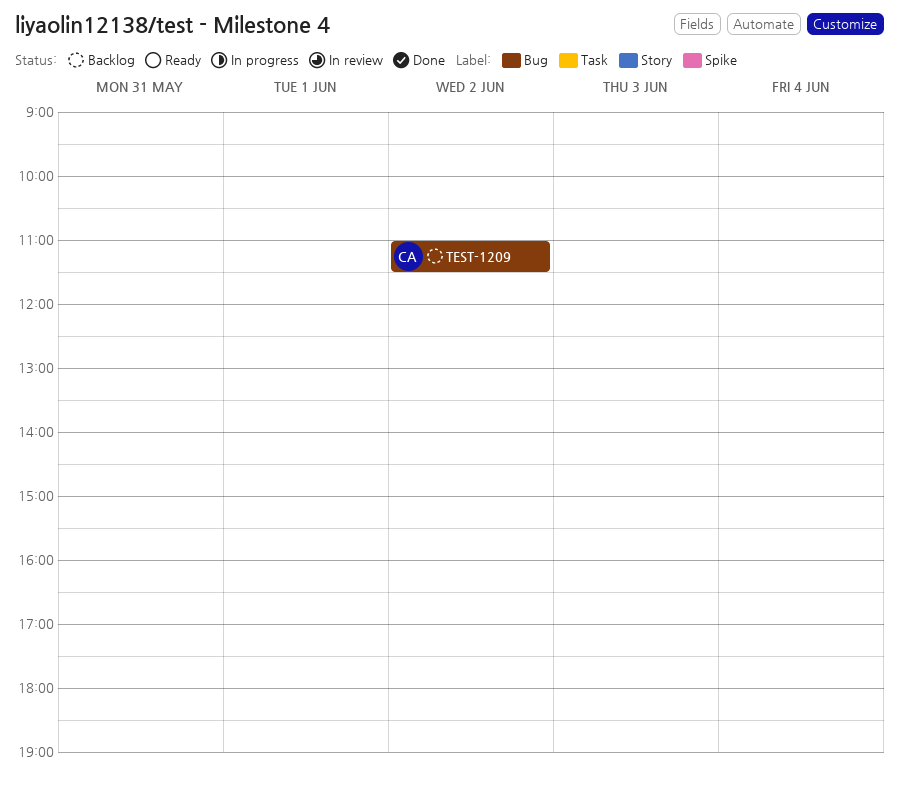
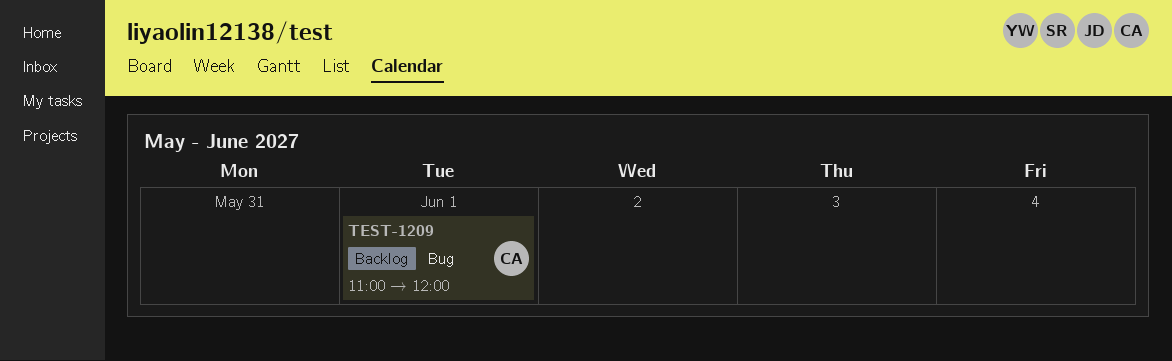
TEST-1209, day: Jun 2 -> Jun 1
TEST-1209, ends: 11:30 -> 12:00

